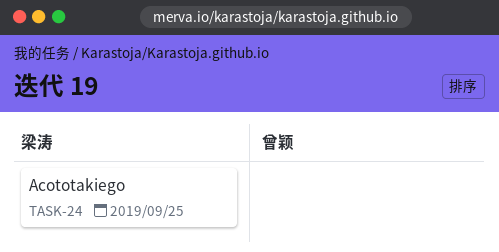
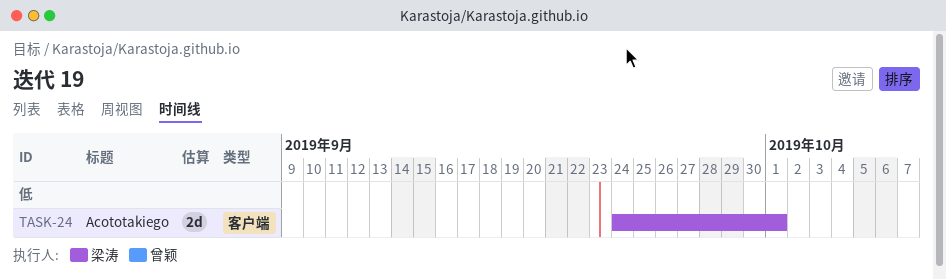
TASK-24, due: Sep 25 -> Oct 1

